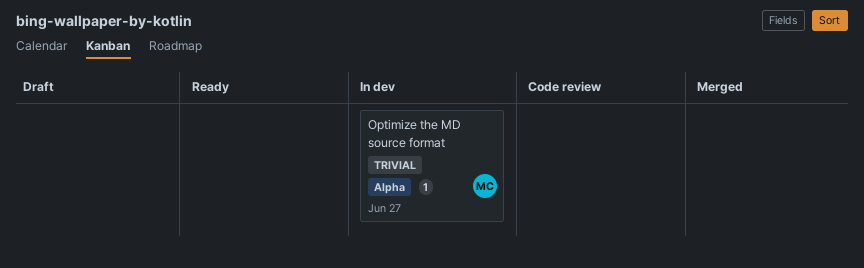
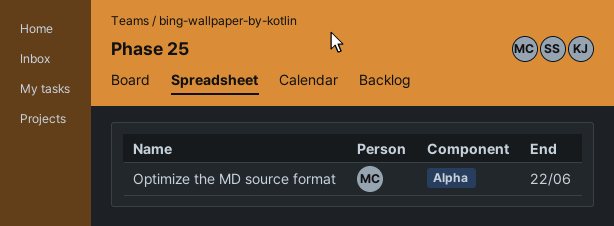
Optimize the MD source format, due: Jun 27 -> Jun 22

